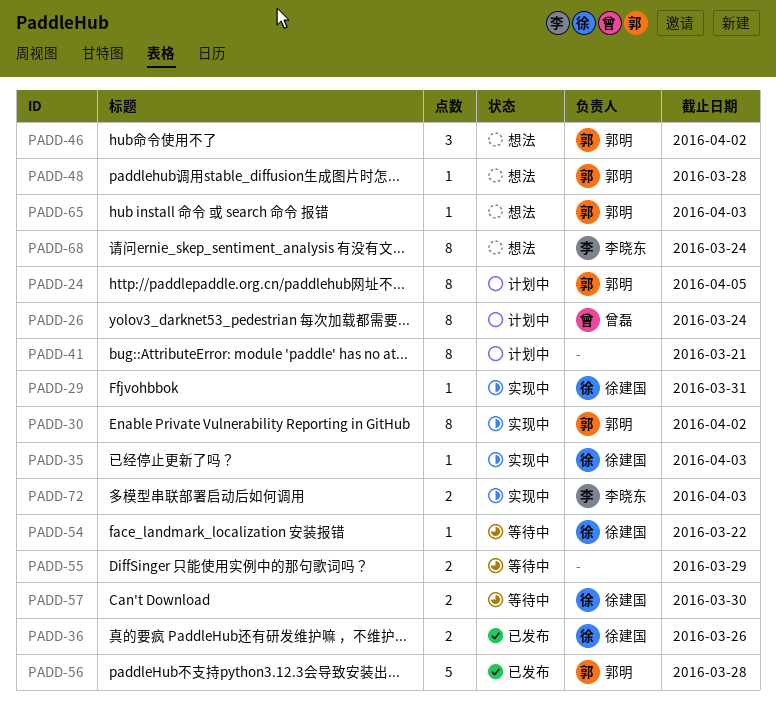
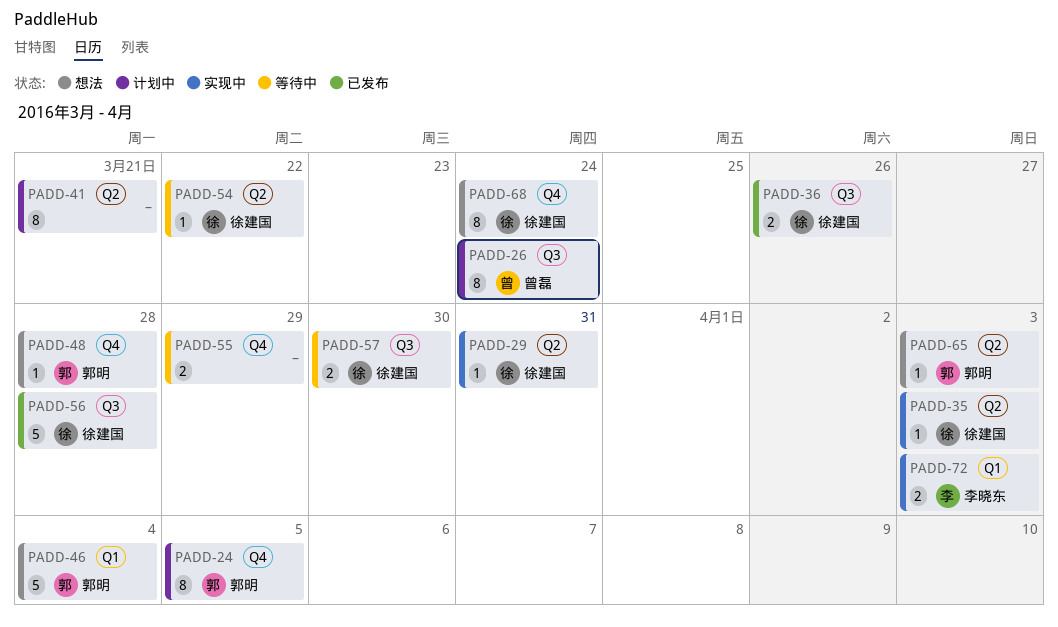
PADD-30: present -> none
PADD-46, estimate: 3 -> 5
PADD-46, due: Apr 2 -> Apr 4
PADD-56, owner: 郭明 -> 徐建国
PADD-68, owner: 李晓东 -> 徐建国

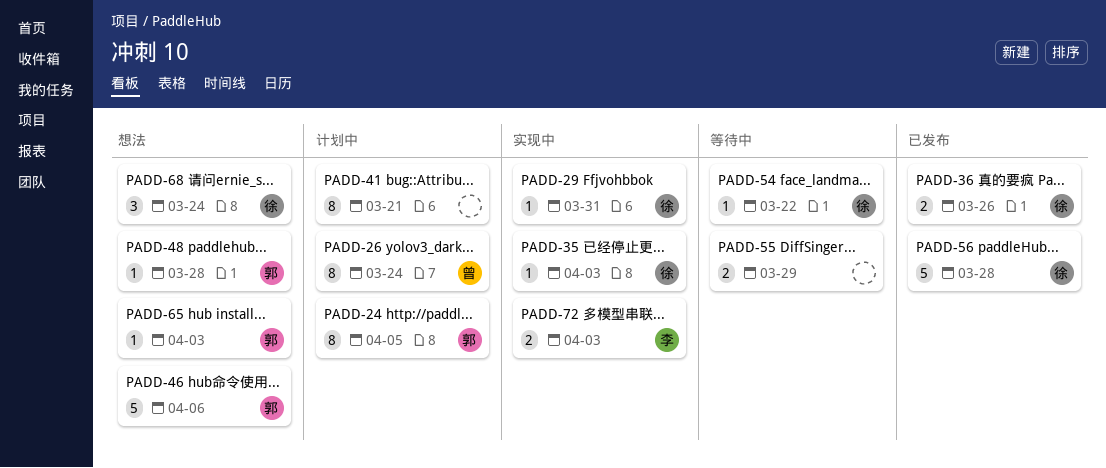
PADD-46, due: Apr 4 -> Apr 6
PADD-57: present -> none
PADD-68, estimate: 8 -> 3

